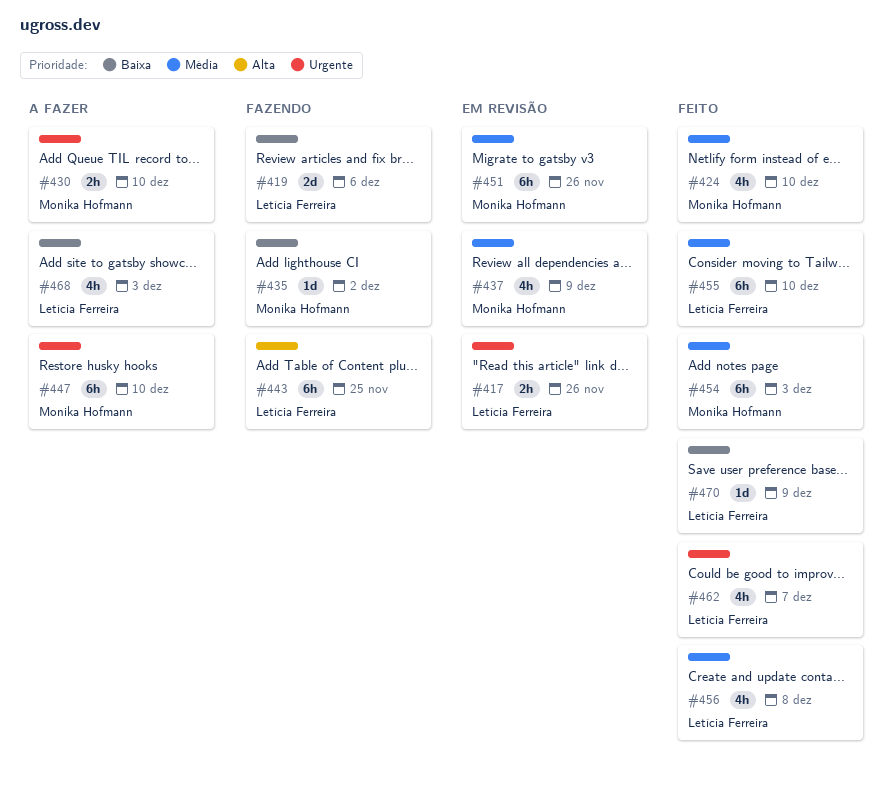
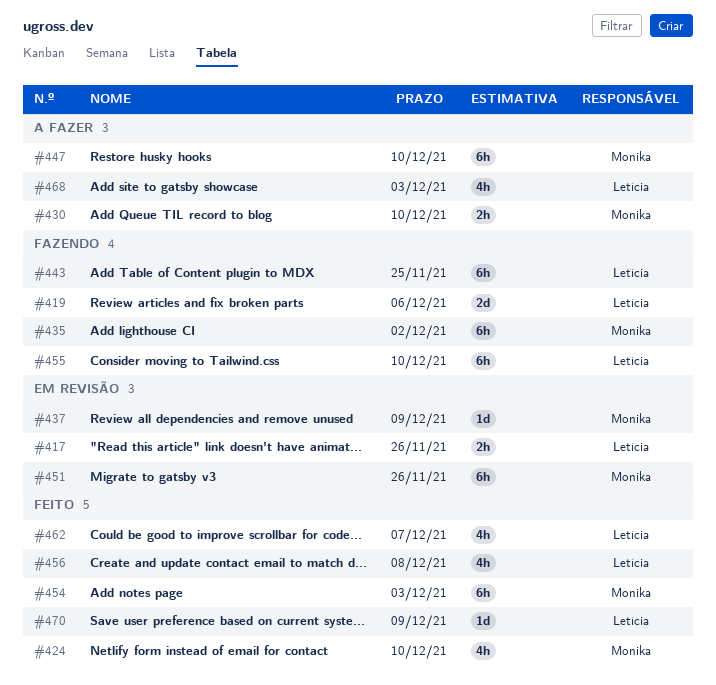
#435, estimate: 1d -> 6h
#437, estimate: 4h -> 1d
#455, status: Feito -> Fazendo

